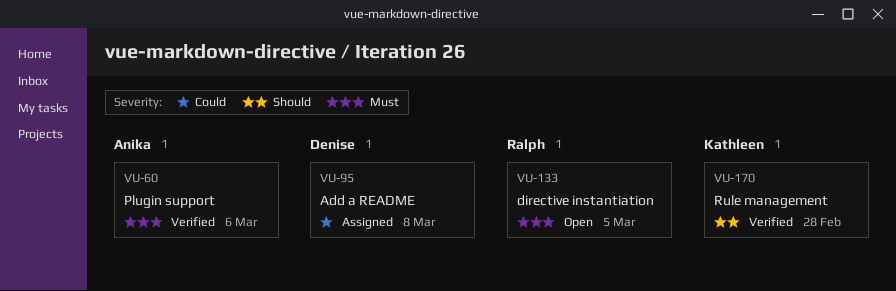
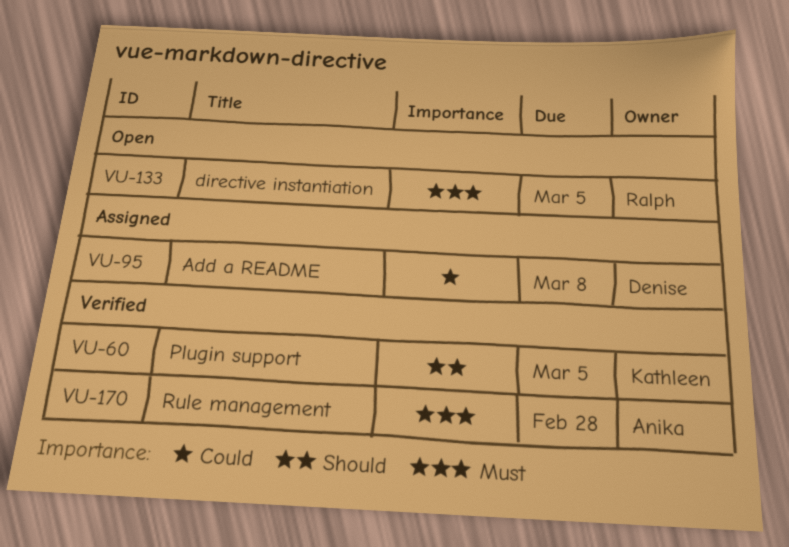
VU-60, owner: Anika -> Kathleen
VU-60, priority: Must -> Should
VU-60, due: Mar 6 -> Mar 5
VU-170, owner: Kathleen -> Anika
VU-170, priority: Should -> Must

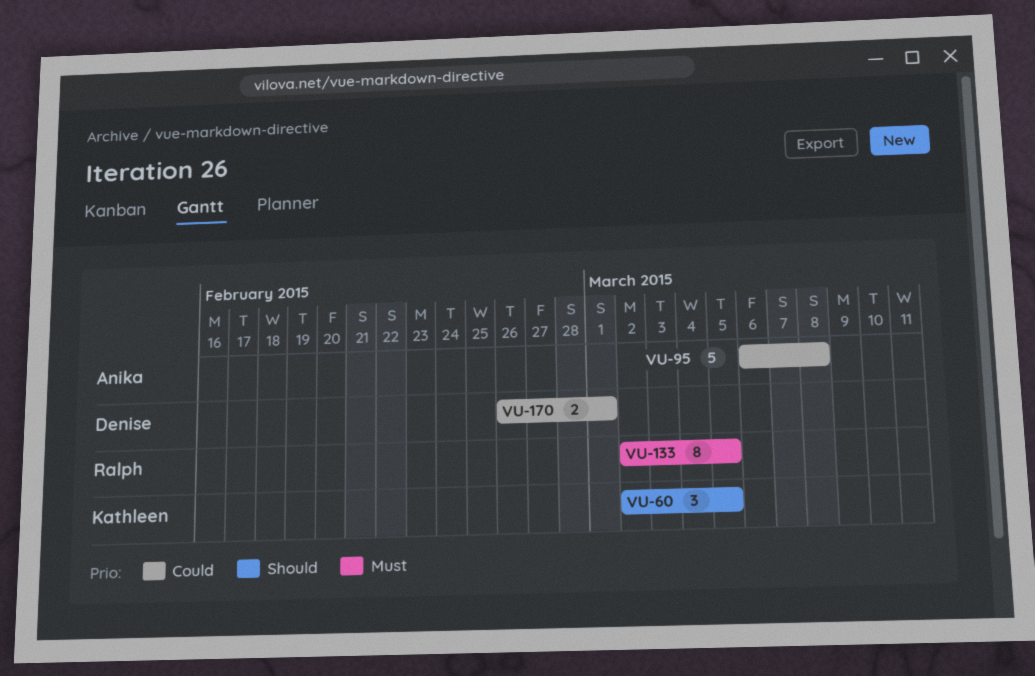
VU-95, owner: Denise -> Anika
VU-170, owner: Anika -> Denise
VU-170, priority: Must -> Could
VU-170, due: Feb 28 -> Mar 1

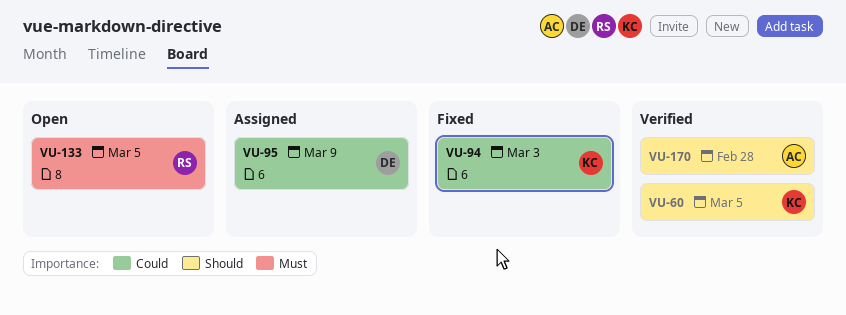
VU-94: none -> present
VU-95, owner: Anika -> Denise
VU-95, due: Mar 8 -> Mar 9
VU-170, owner: Denise -> Anika
VU-170, priority: Could -> Should
VU-170, due: Mar 1 -> Feb 28

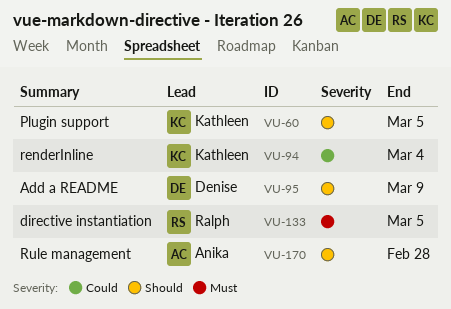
VU-94, due: Mar 3 -> Mar 4
VU-95, priority: Could -> Should

